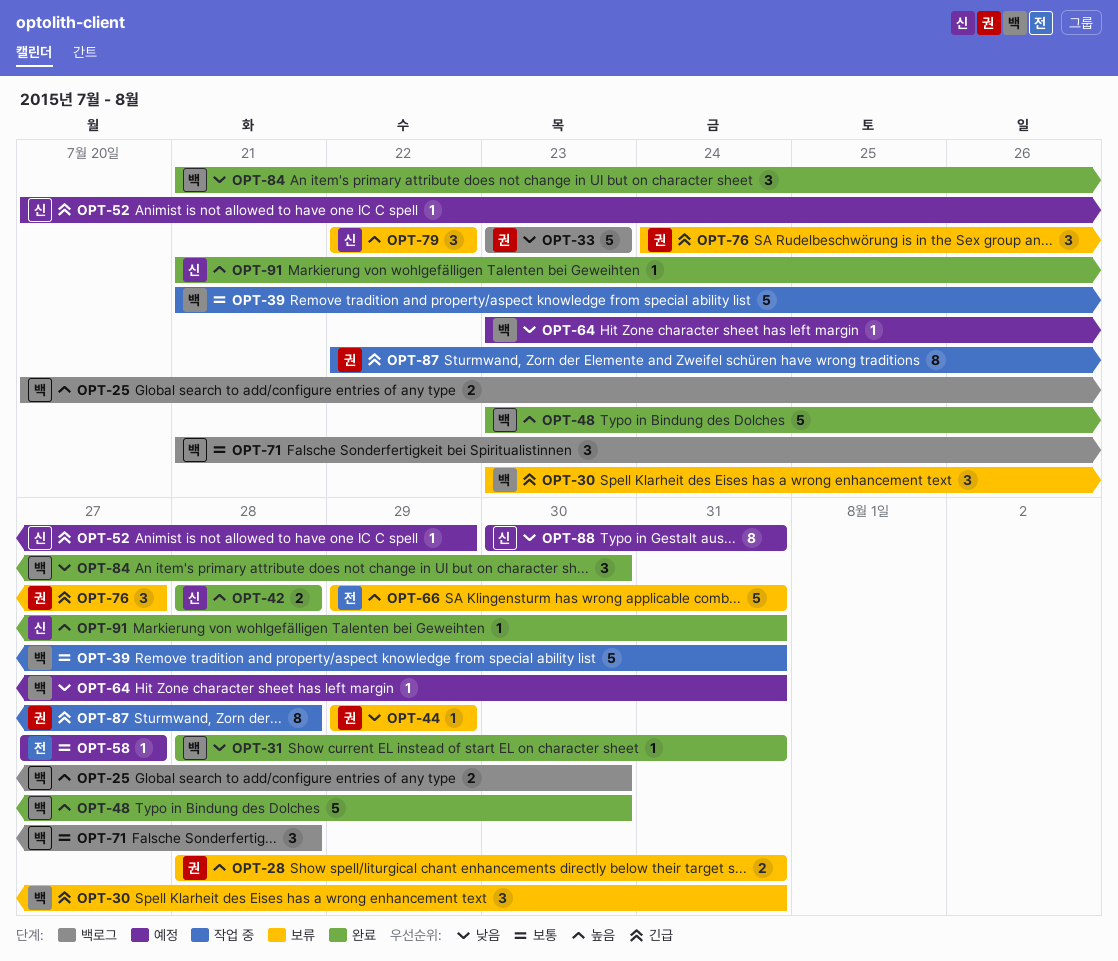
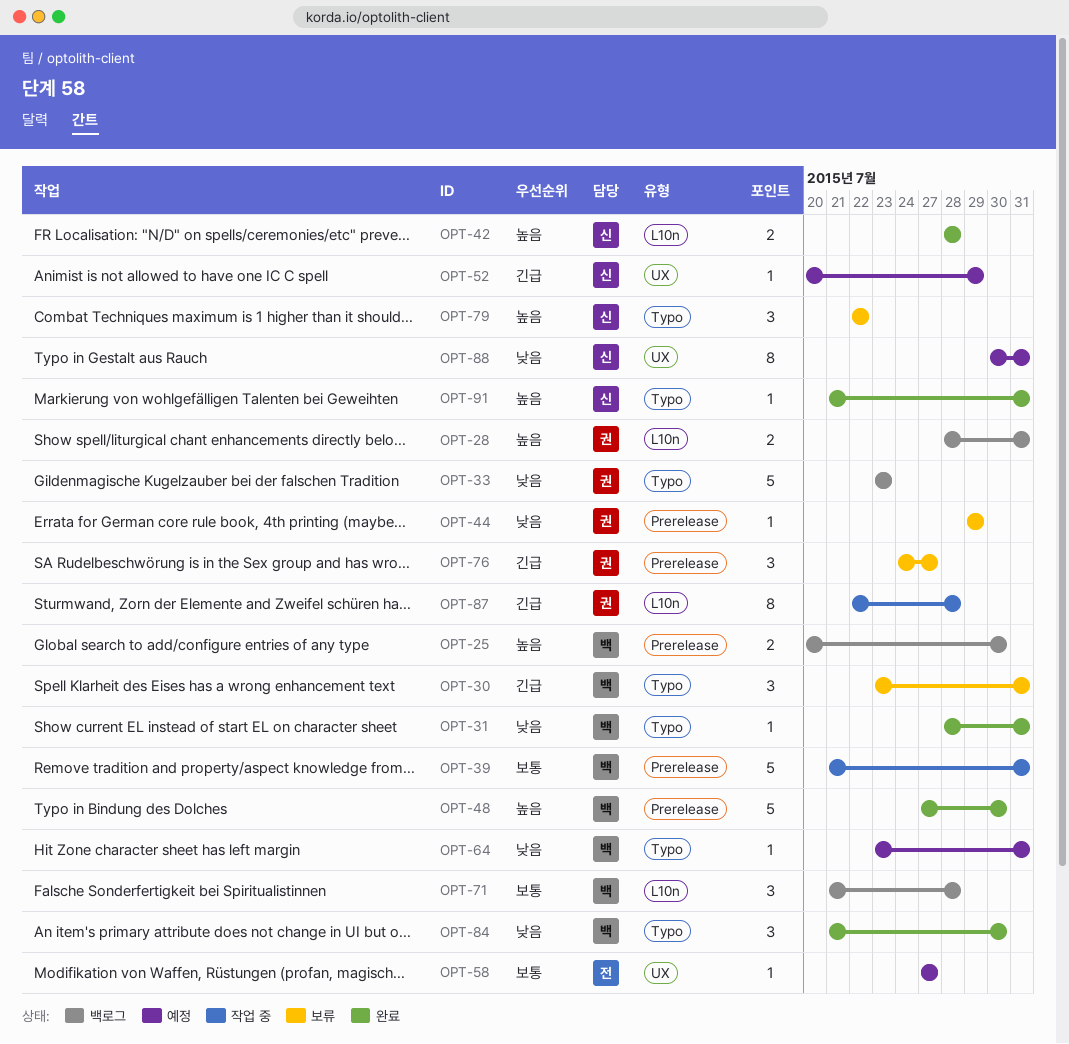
OPT-28, status: 보류 -> 백로그
OPT-48, start: Jul 23 -> Jul 27
OPT-66: present -> none

